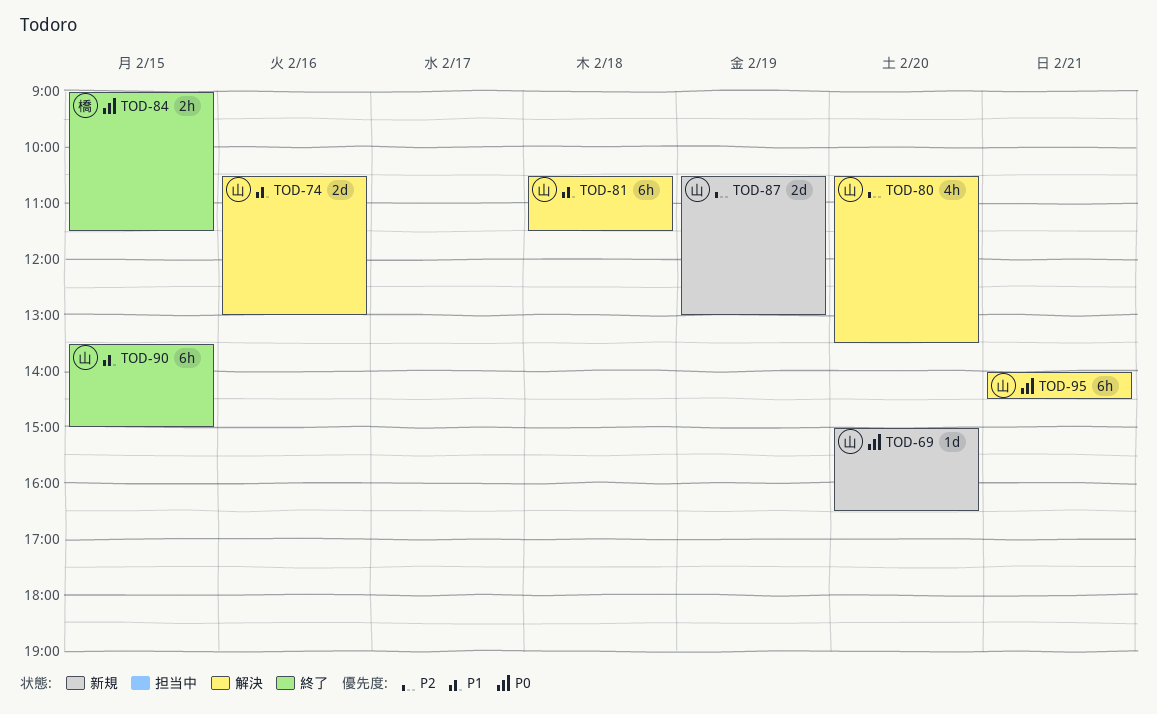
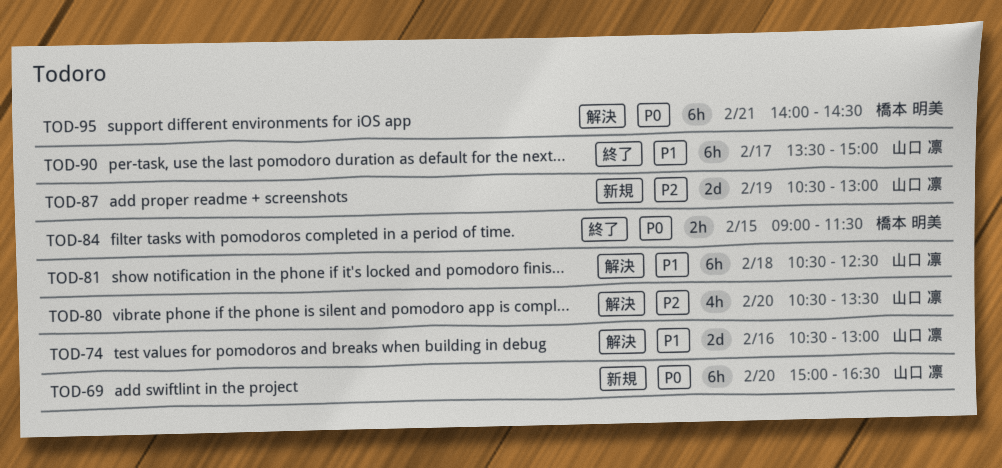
TOD-69, estimate: 1d -> 6h
TOD-81, ends: 11:30 -> 12:30
TOD-90, day: Feb 15 -> Feb 17
TOD-95, owner: 山口 凛 -> 橋本 明美

